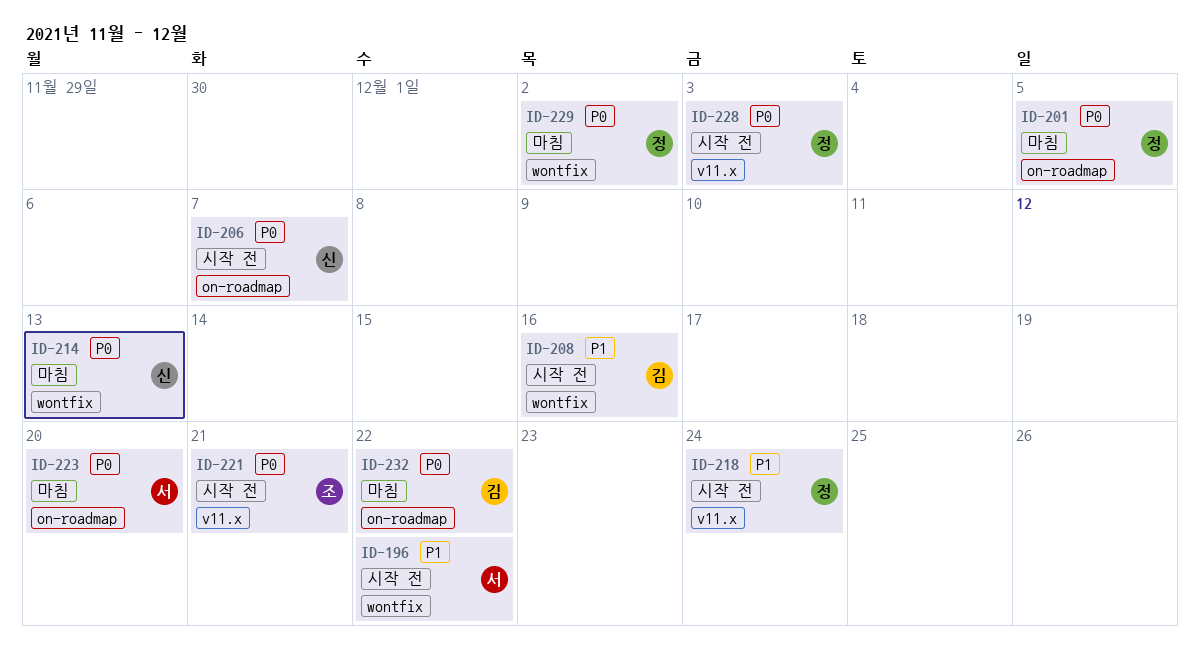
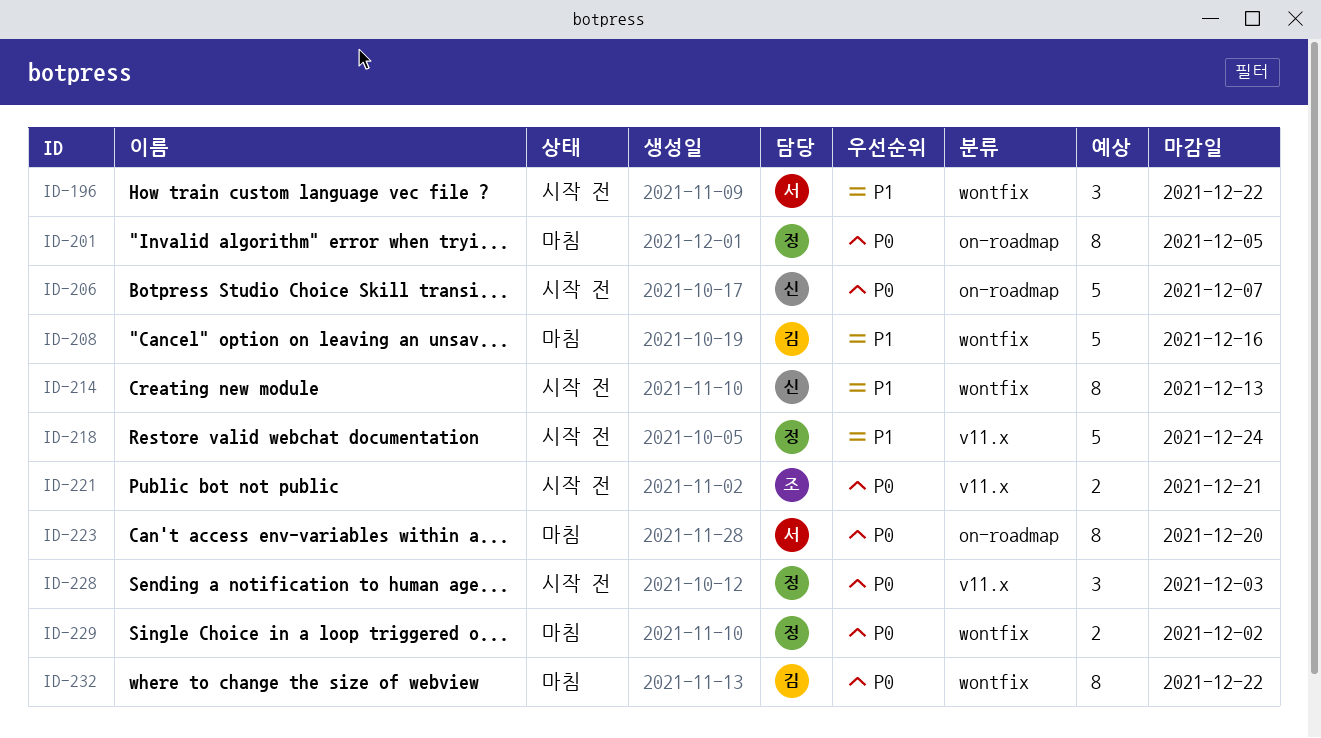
ID-208, status: 시작 전 -> 마침
ID-214, status: 마침 -> 시작 전
ID-214, priority: P0 -> P1
ID-232, label: on-roadmap -> wontfix

